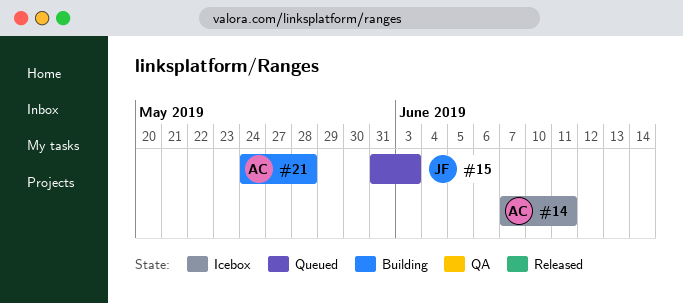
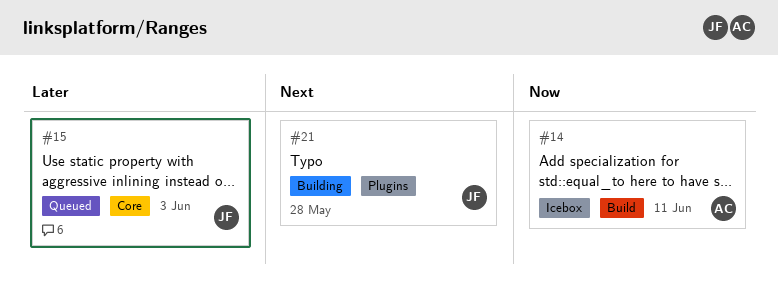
#21, owner: AC -> JF

